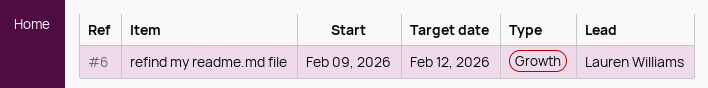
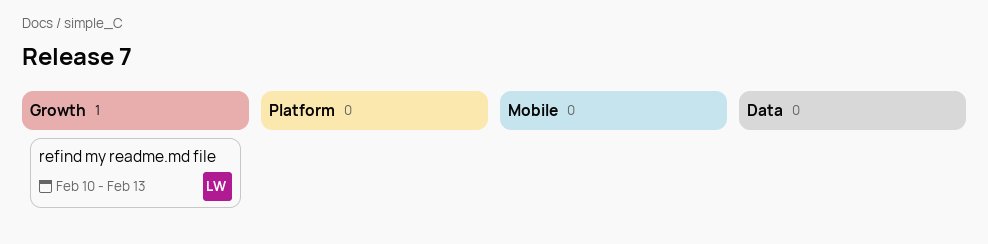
refind my readme.md file, start: Feb 9 -> Feb 10
refind my readme.md file, due: Feb 12 -> Feb 13

